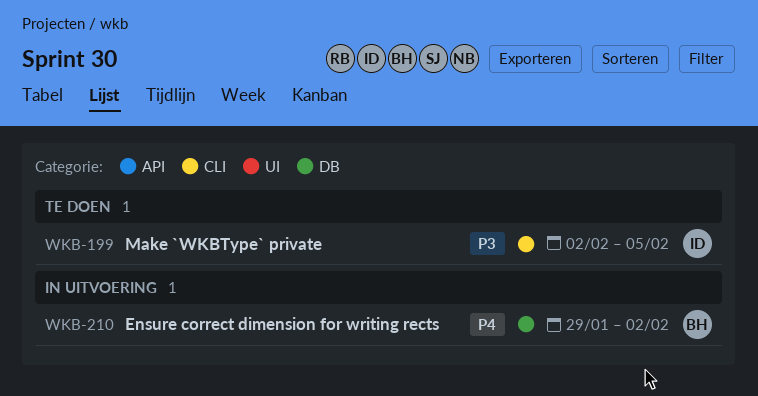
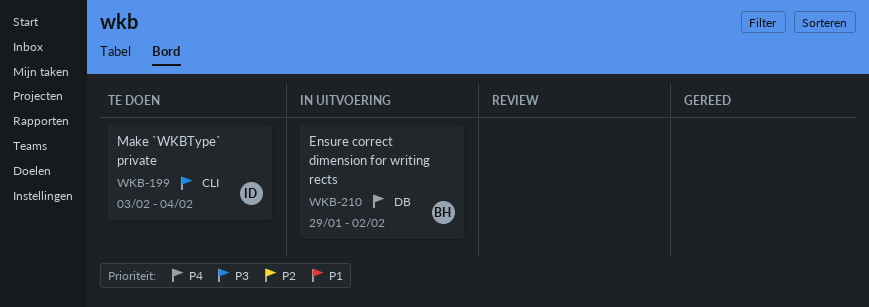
WKB-199, start: Feb 2 -> Feb 3
WKB-199, due: Feb 5 -> Feb 4

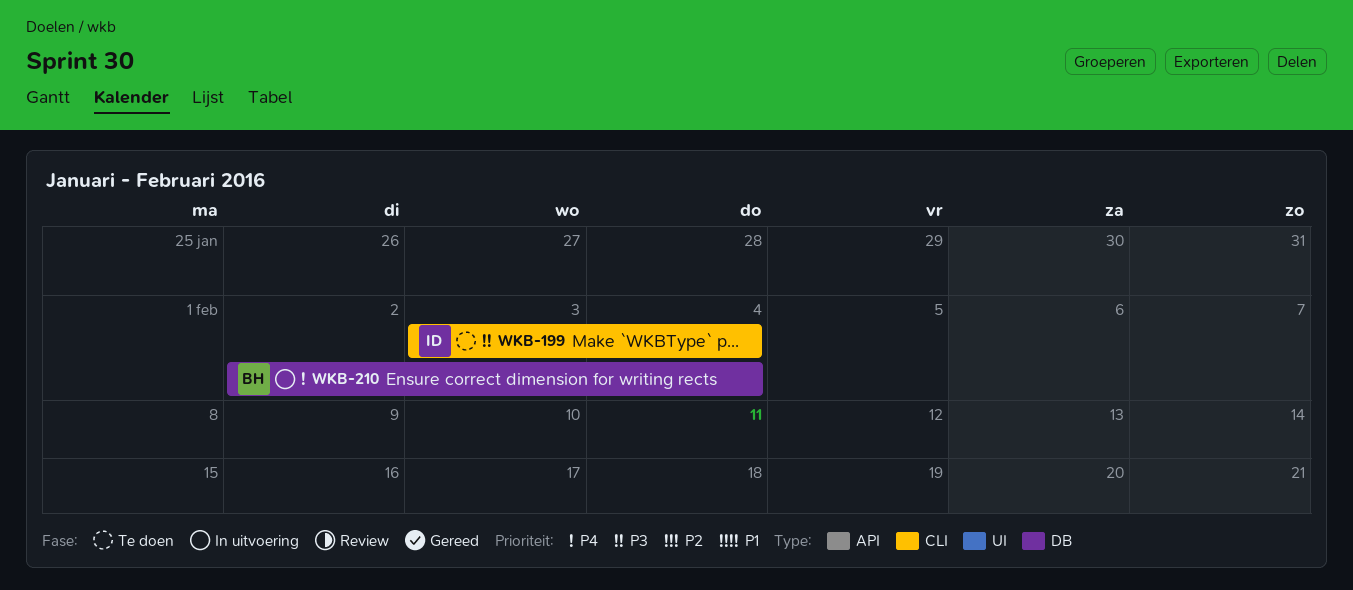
WKB-210, start: Jan 29 -> Feb 2
WKB-210, due: Feb 2 -> Feb 4

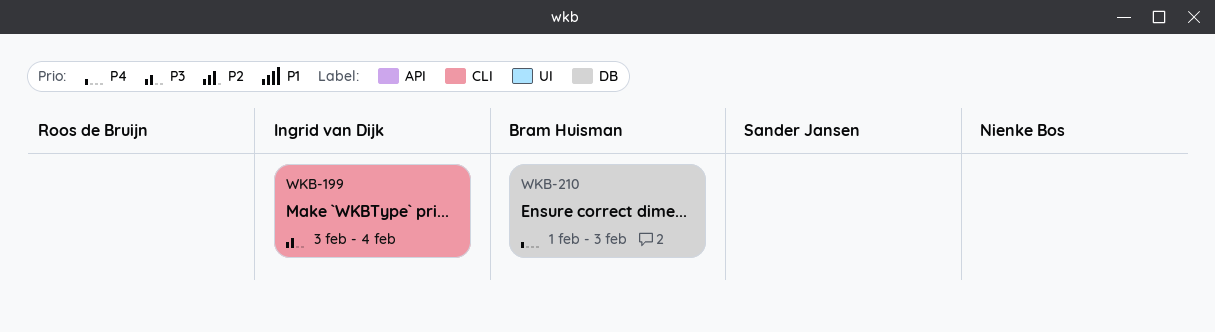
WKB-210, start: Feb 2 -> Feb 1
WKB-210, due: Feb 4 -> Feb 3

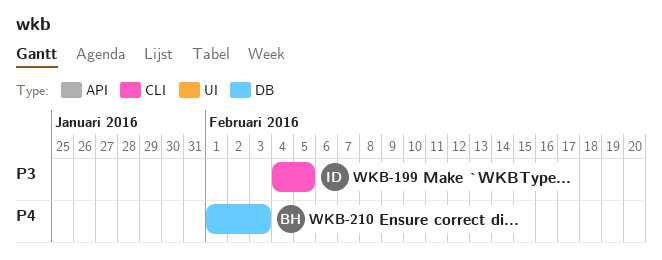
WKB-199, start: Feb 3 -> Feb 4
WKB-199, due: Feb 4 -> Feb 5

